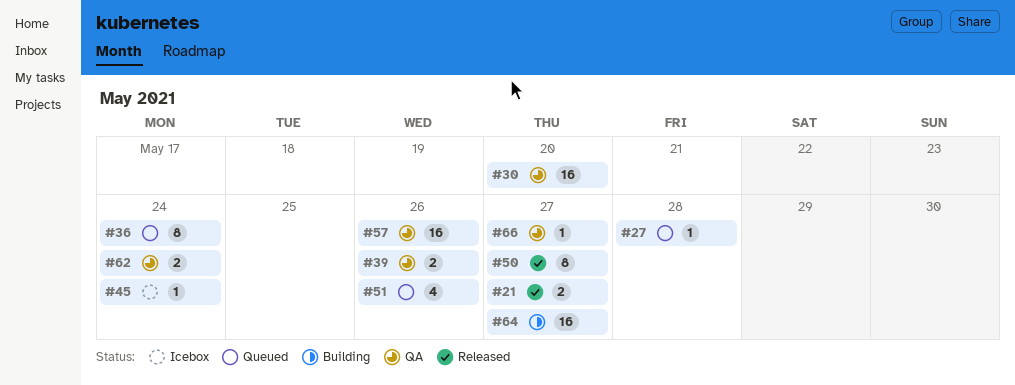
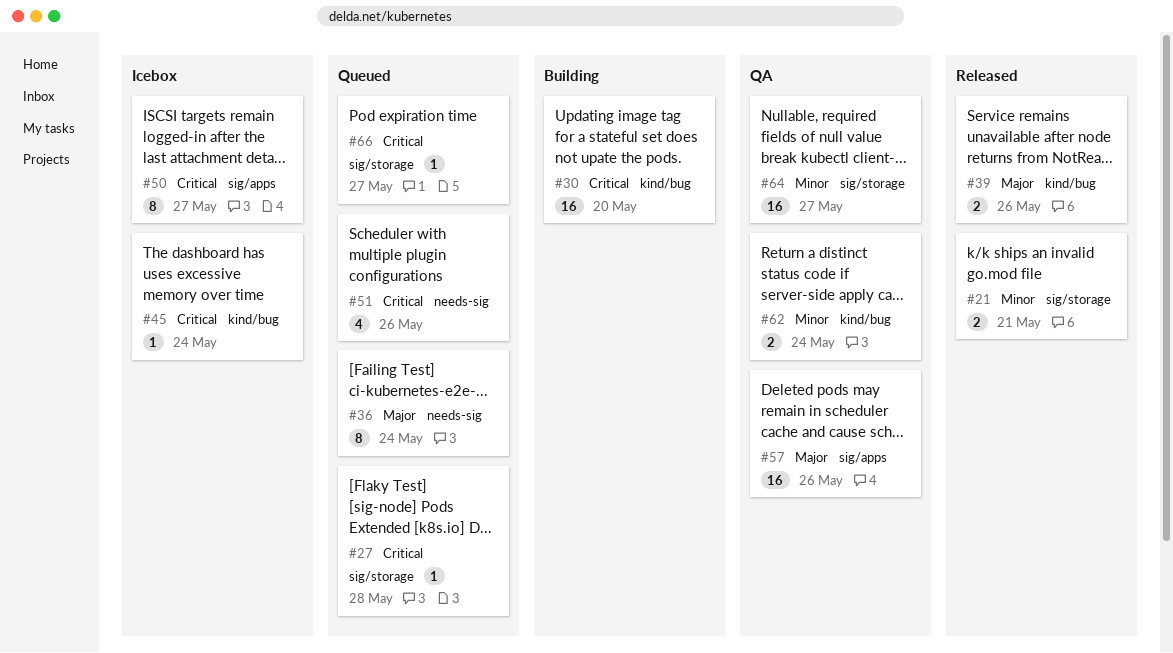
#21, due: May 27 -> May 21
#30, status: QA -> Building
#39, status: QA -> Released
#50, status: Released -> Icebox
#64, status: Building -> QA
#66, status: QA -> Queued

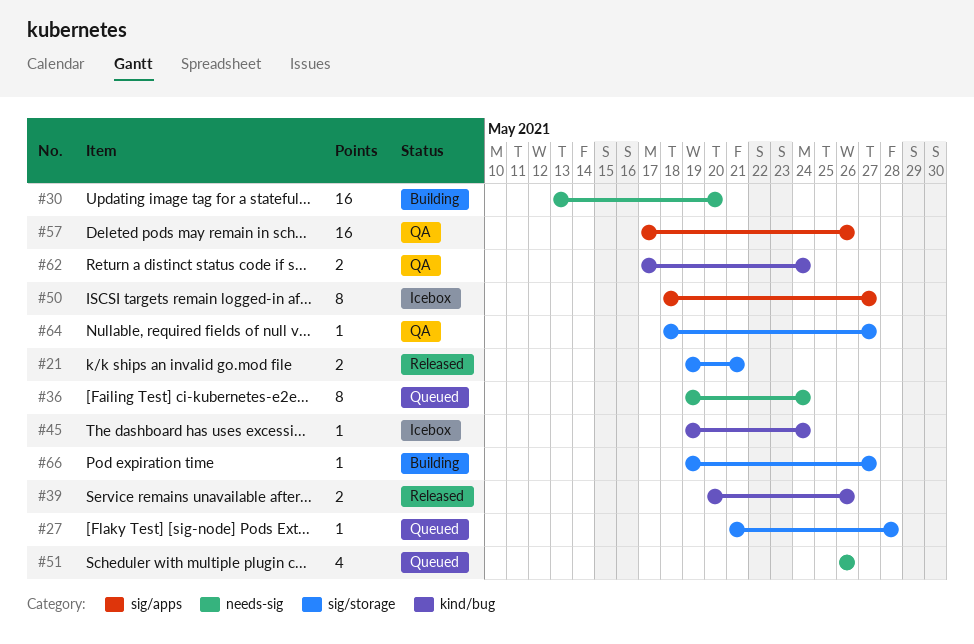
#30, label: kind/bug -> needs-sig
#64, estimate: 16 -> 1
#66, status: Queued -> Building

